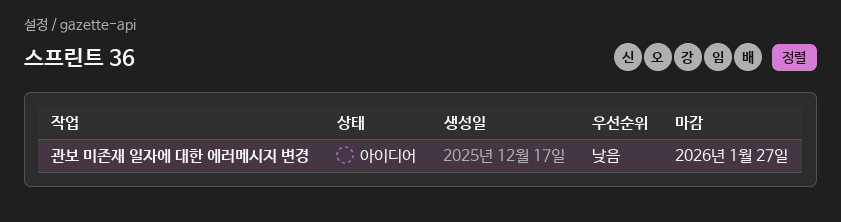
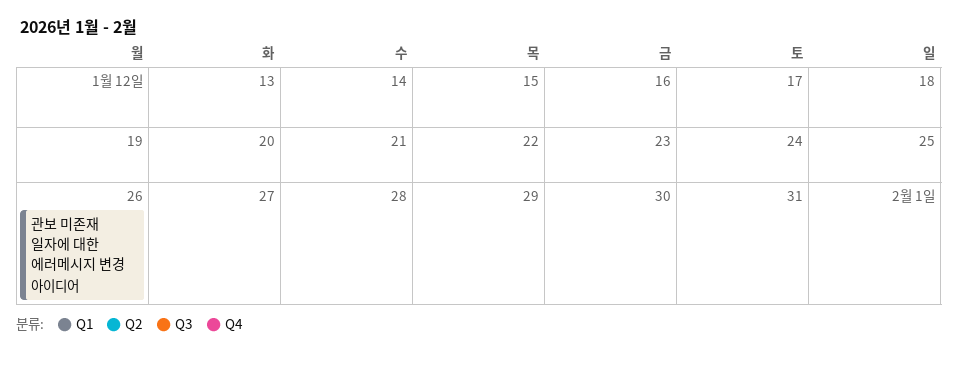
관보 미존재 일자에 대한 에러메시지 변경, due: Jan 27 -> Jan 26

